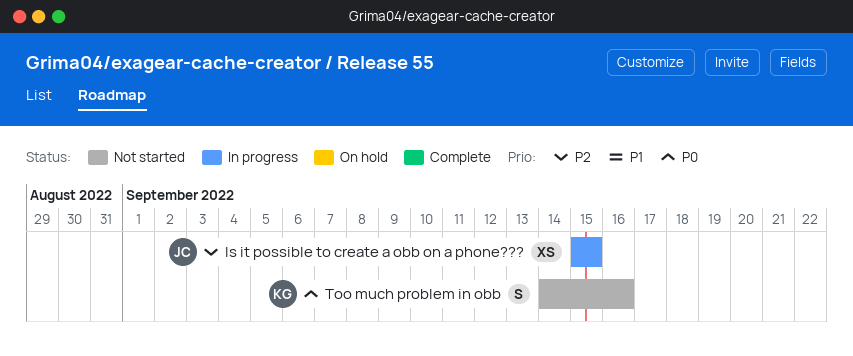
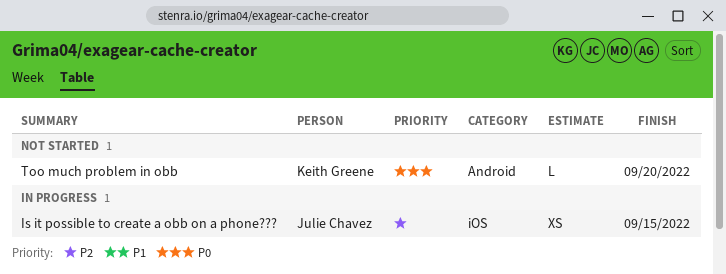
Too much problem in obb, estimate: S -> L
Too much problem in obb, due: Sep 16 -> Sep 20

